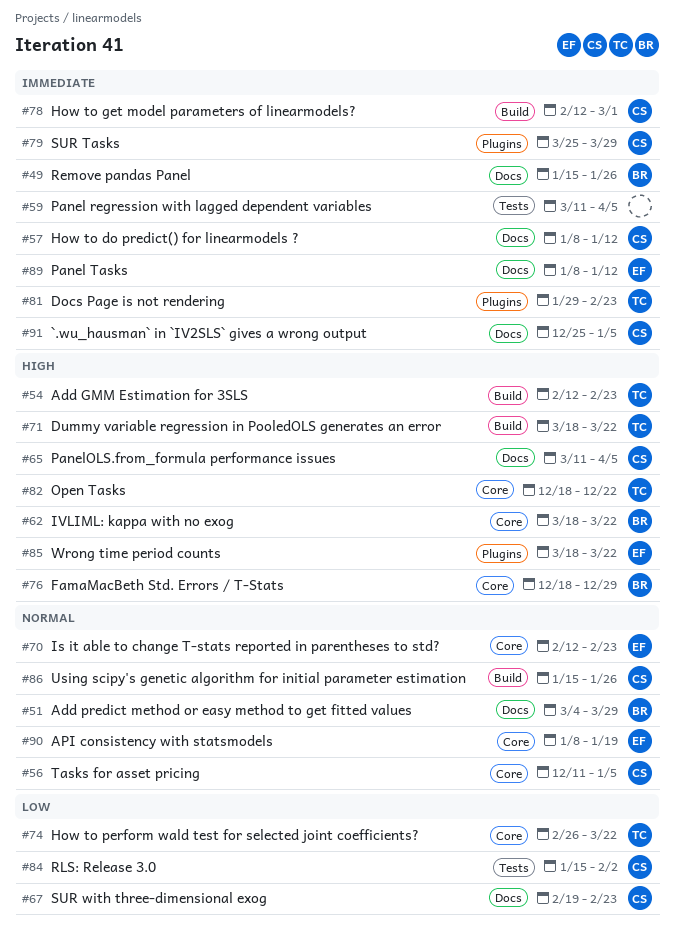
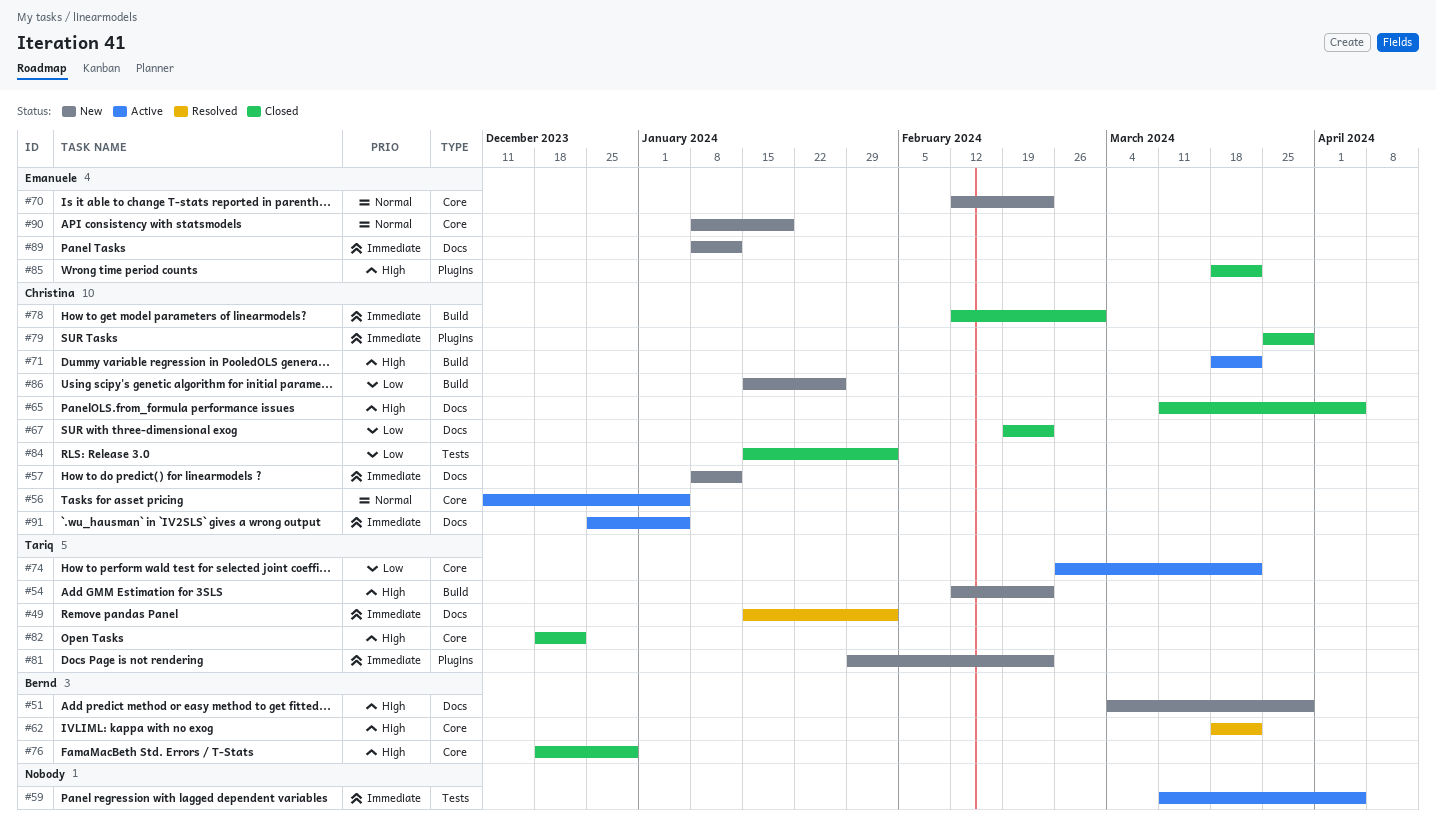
#49, owner: Bernd -> Tariq
#49, due: Jan 26 -> Feb 2
#51, priority: Normal -> High
#71, owner: Tariq -> Christina
#86, priority: Normal -> Low

